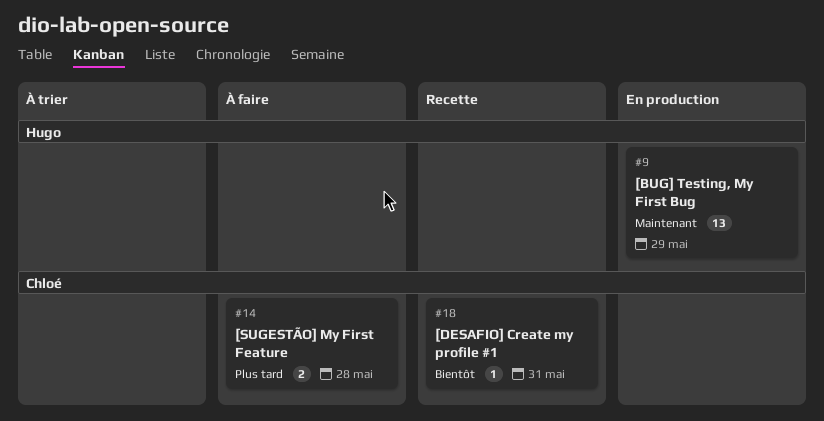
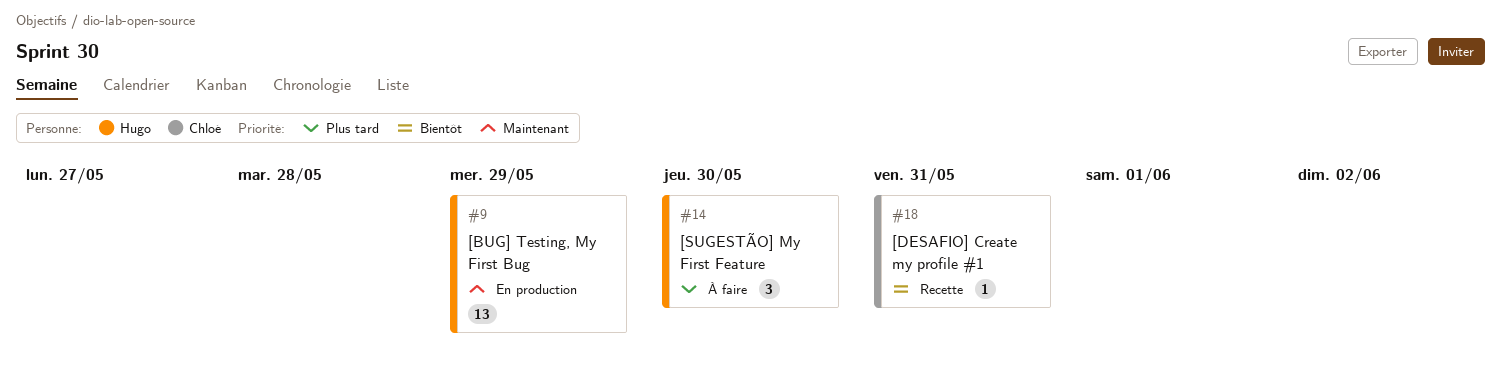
#14, owner: Chloé -> Hugo
#14, estimate: 2 -> 3
#14, due: May 28 -> May 30

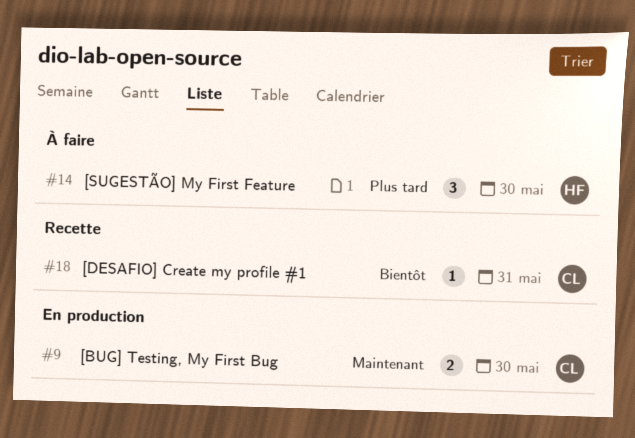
#9, owner: Hugo -> Chloé
#9, estimate: 13 -> 2
#9, due: May 29 -> May 30

